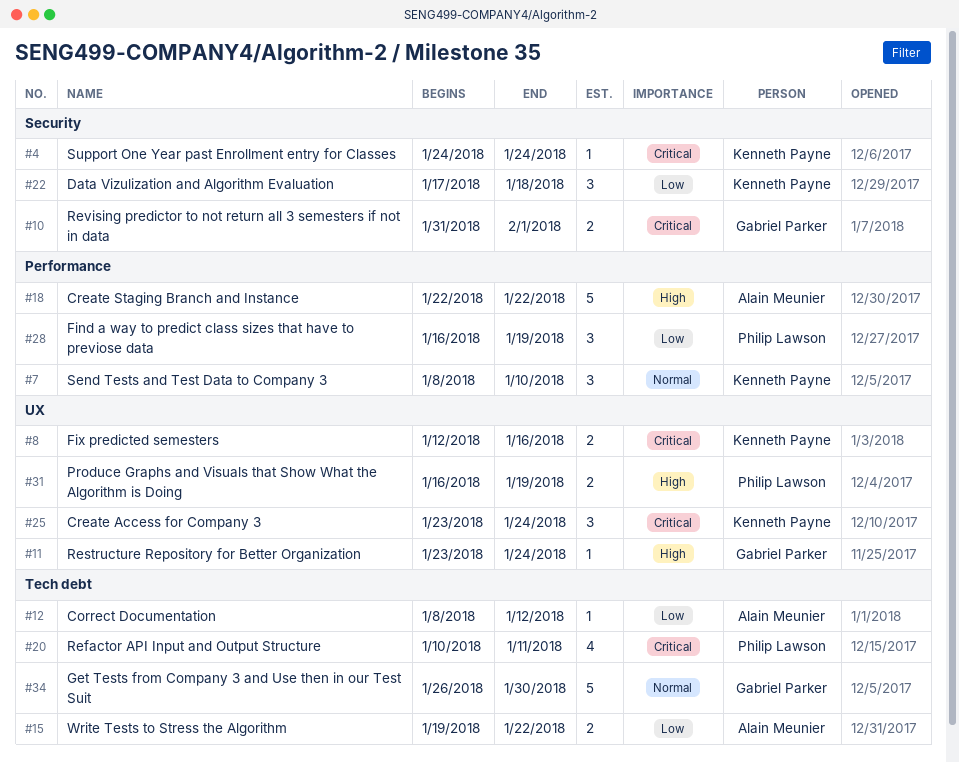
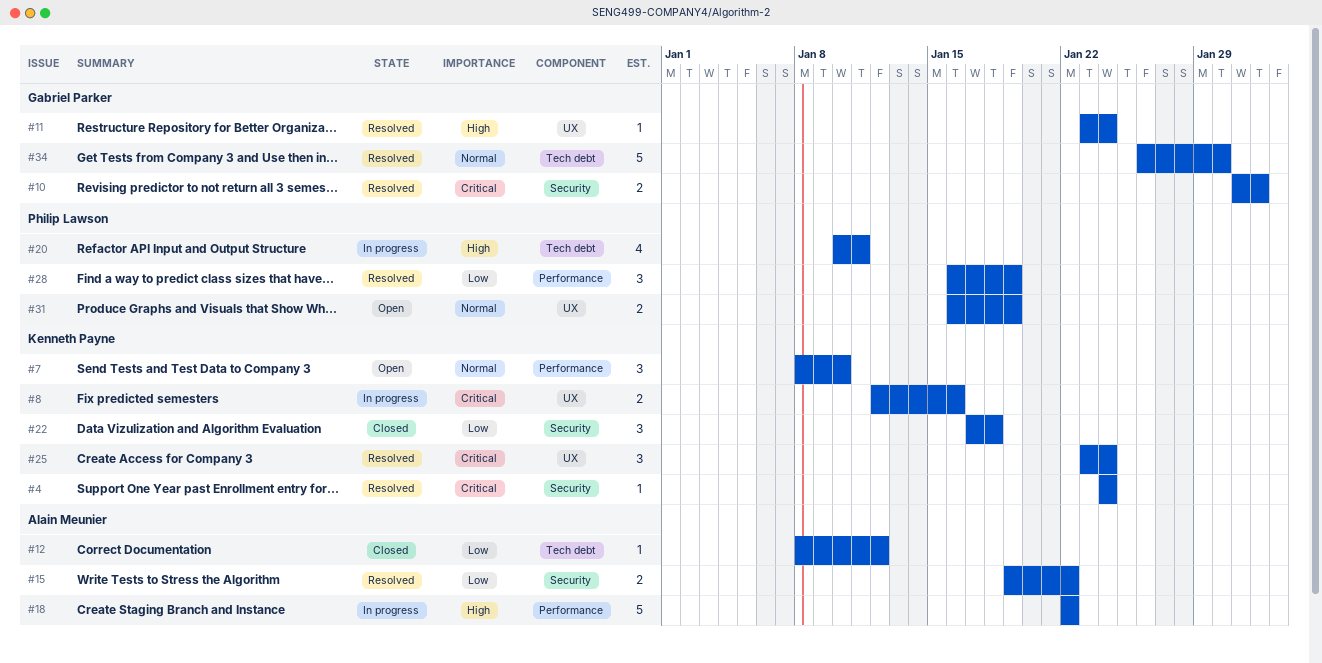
#15, label: Tech debt -> Security
#20, priority: Critical -> High
#31, priority: High -> Normal

